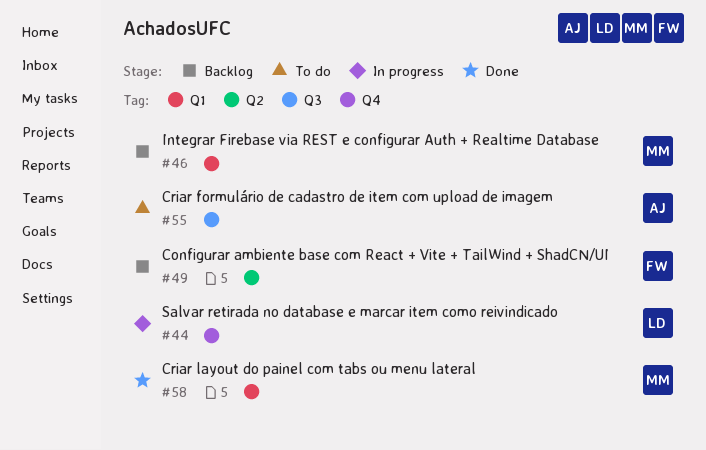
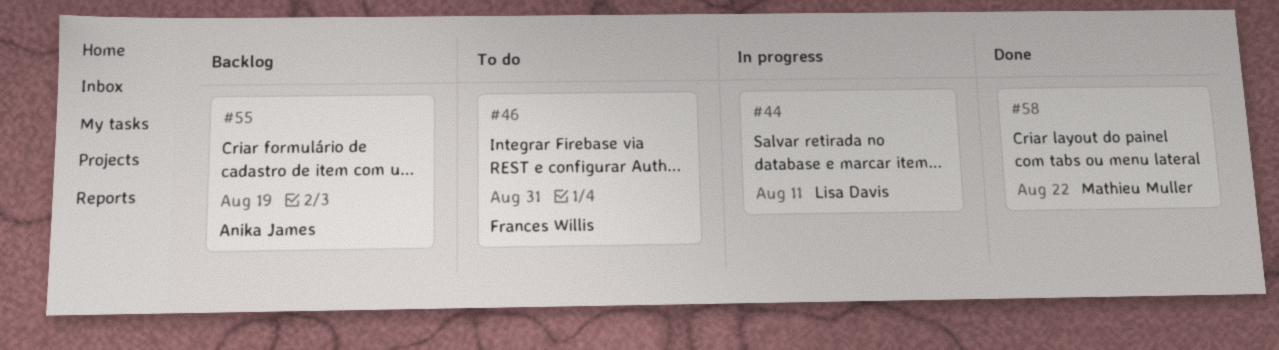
#46, status: Backlog -> To do
#46, owner: Mathieu Muller -> Frances Willis
#49: present -> none
#55, status: To do -> Backlog

